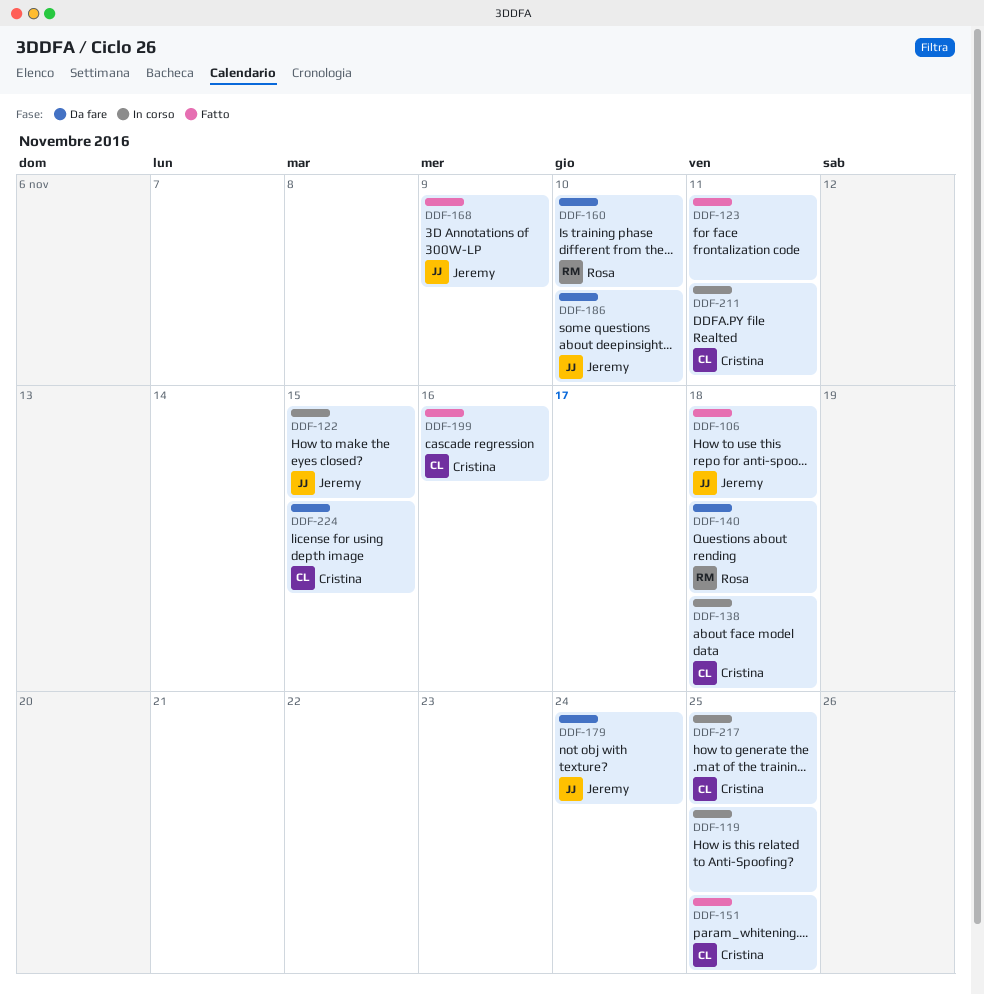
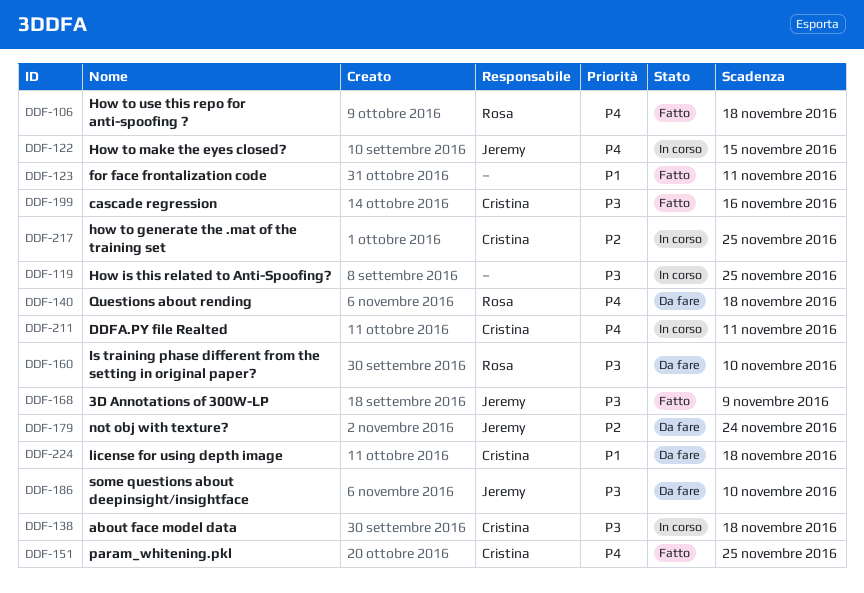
DDF-106, owner: Jeremy -> Rosa
DDF-224, due: Nov 15 -> Nov 18

